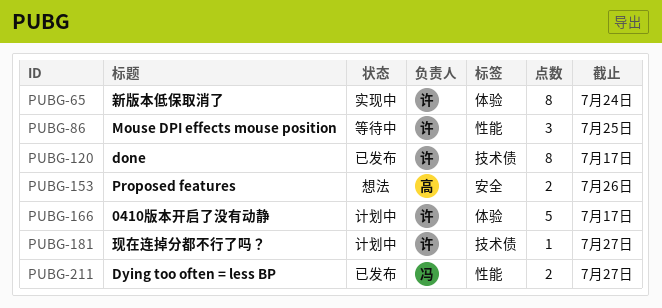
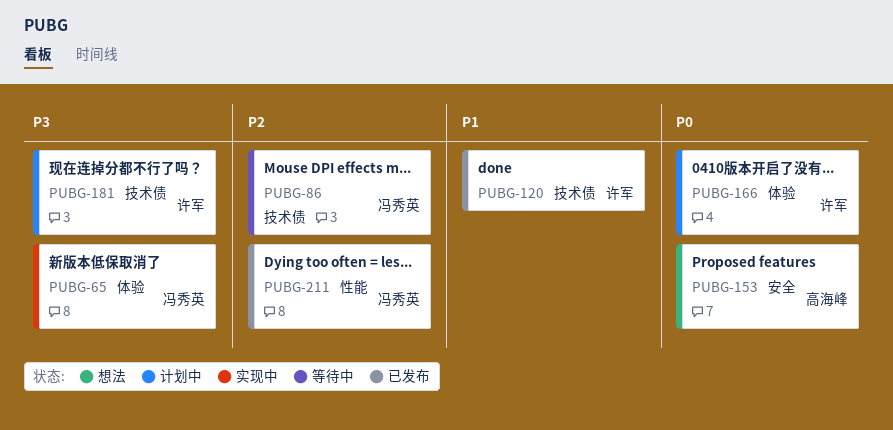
PUBG-65, owner: 许军 -> 冯秀英
PUBG-86, owner: 许军 -> 冯秀英
PUBG-86, label: 性能 -> 技术债

